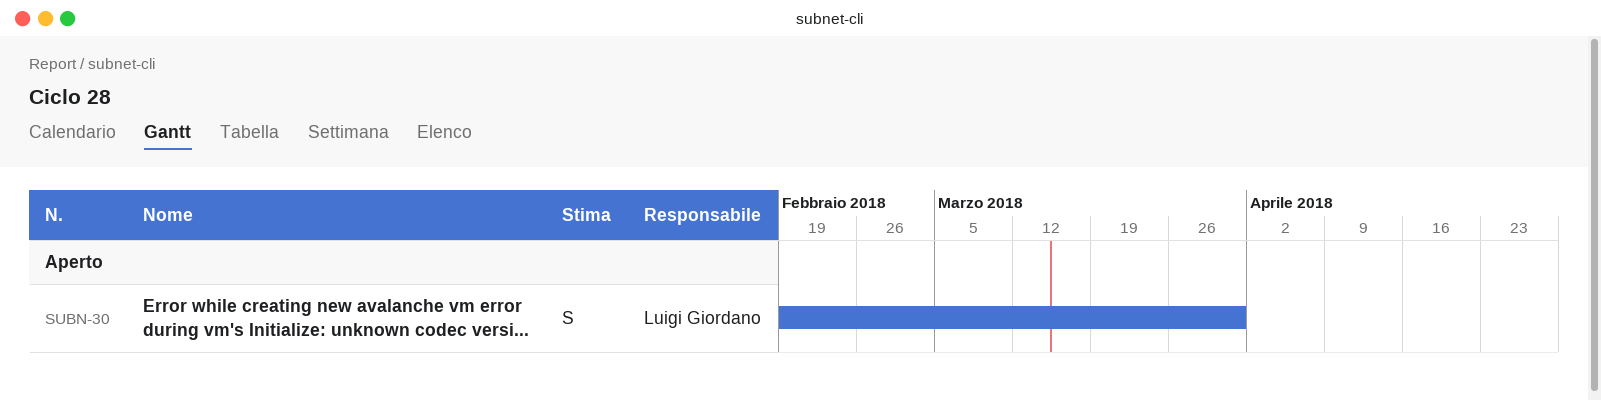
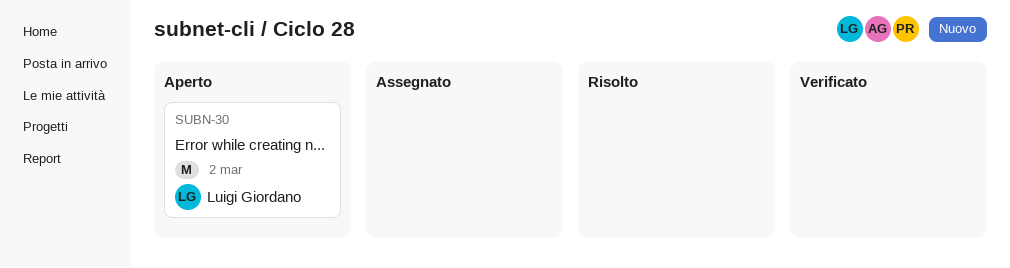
SUBN-30, estimate: S -> M
SUBN-30, due: Mar 30 -> Mar 2

